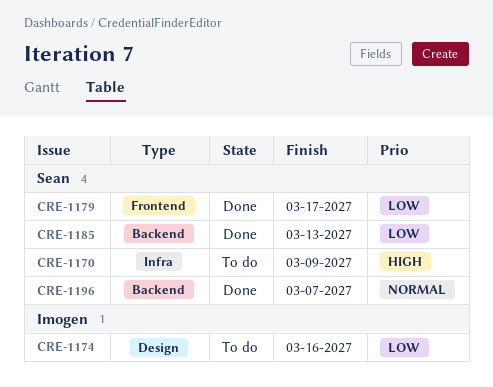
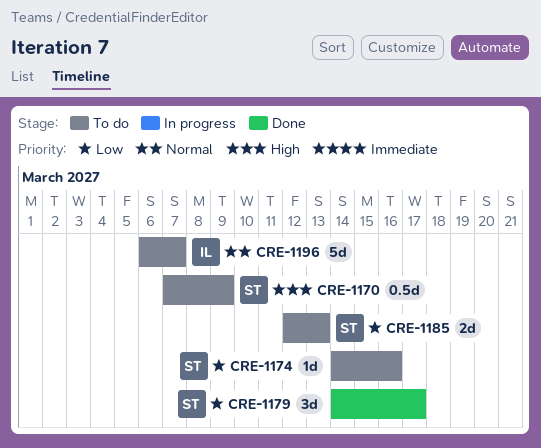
CRE-1174, owner: Imogen -> Sean
CRE-1185, status: Done -> To do
CRE-1196, status: Done -> To do
CRE-1196, owner: Sean -> Imogen

